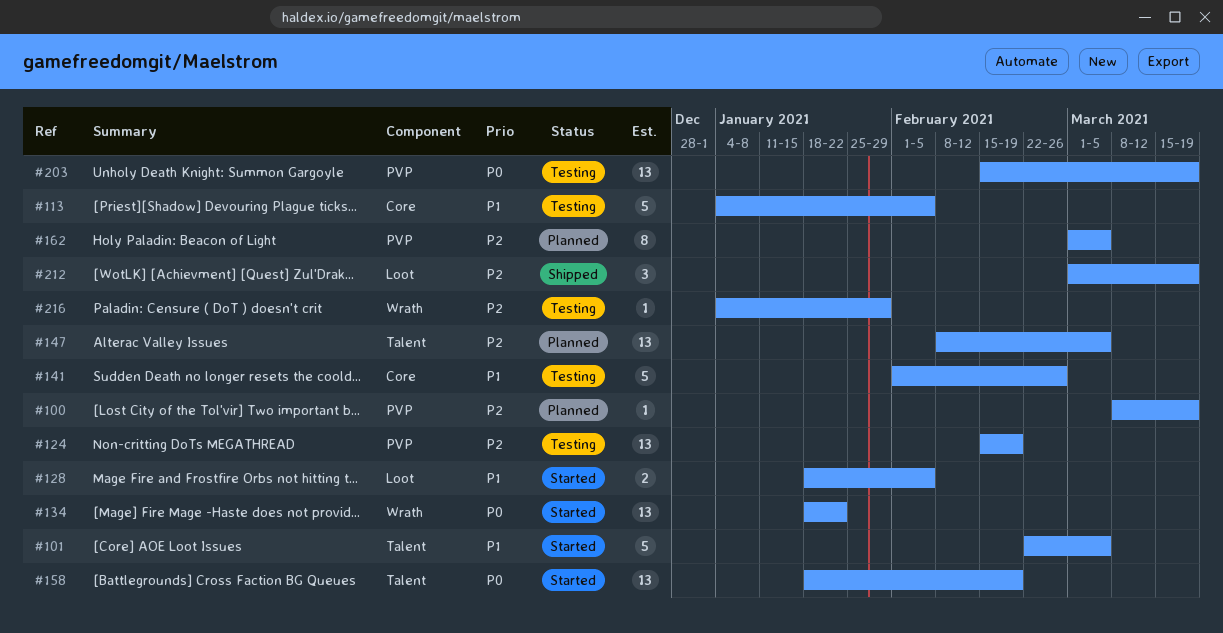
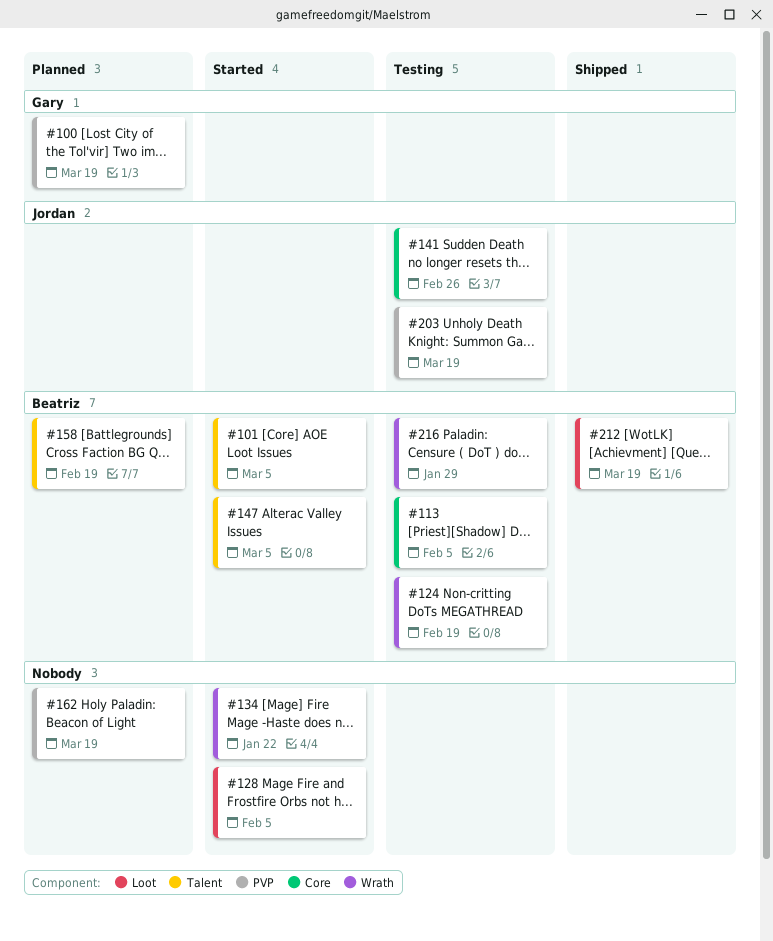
#124, label: PVP -> Wrath
#147, status: Planned -> Started
#158, status: Started -> Planned
#162, due: Mar 5 -> Mar 19

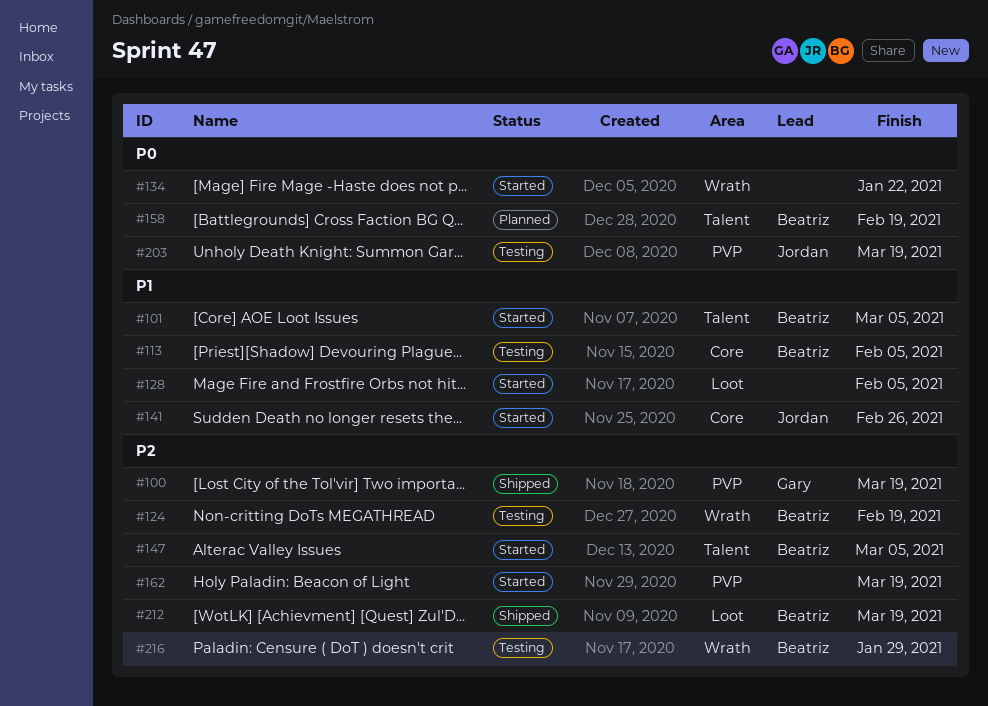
#100, status: Planned -> Shipped
#141, status: Testing -> Started
#162, status: Planned -> Started

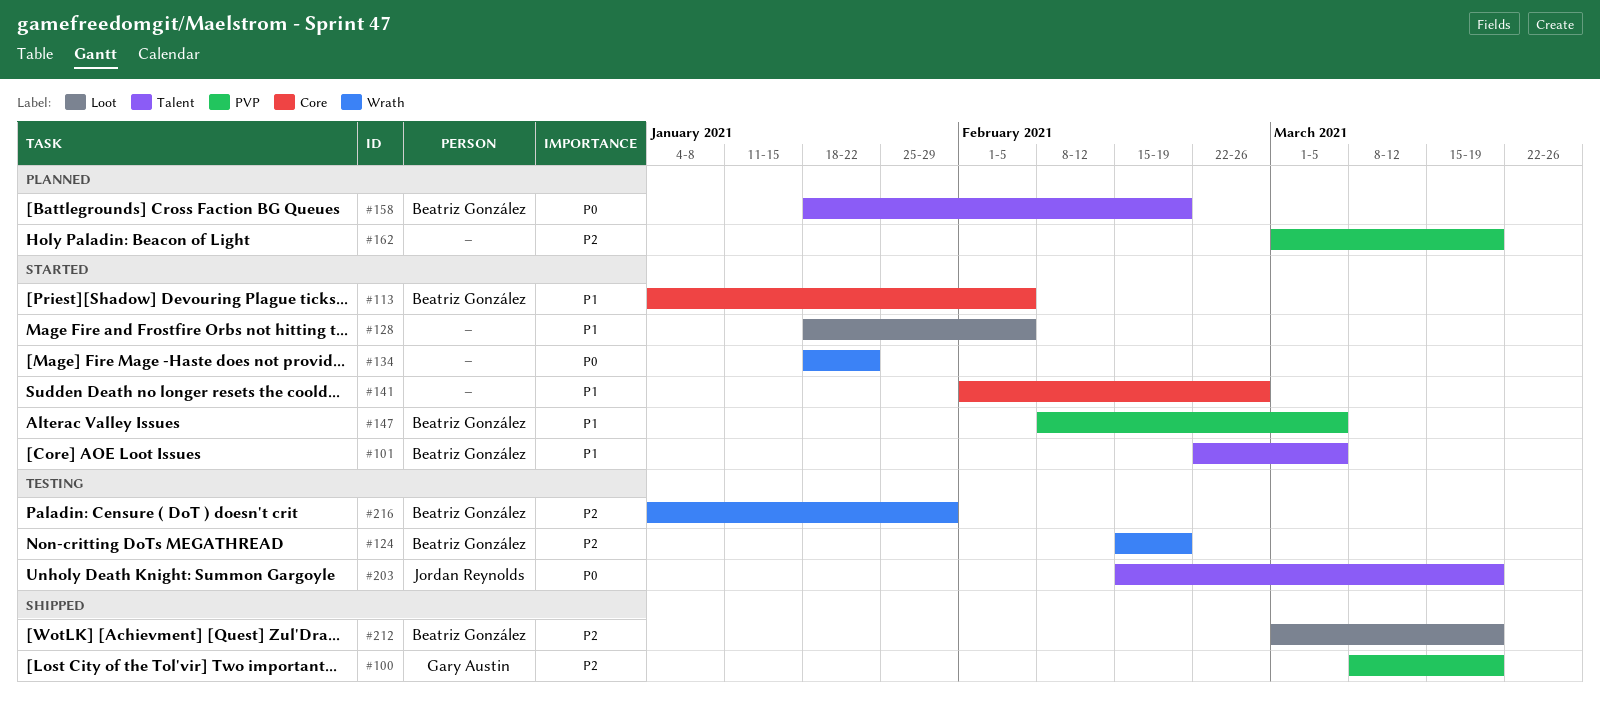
#113, status: Testing -> Started
#141, owner: Jordan Reynolds -> none
#147, priority: P2 -> P1
#147, label: Talent -> PVP
#162, status: Started -> Planned
#203, label: PVP -> Talent

